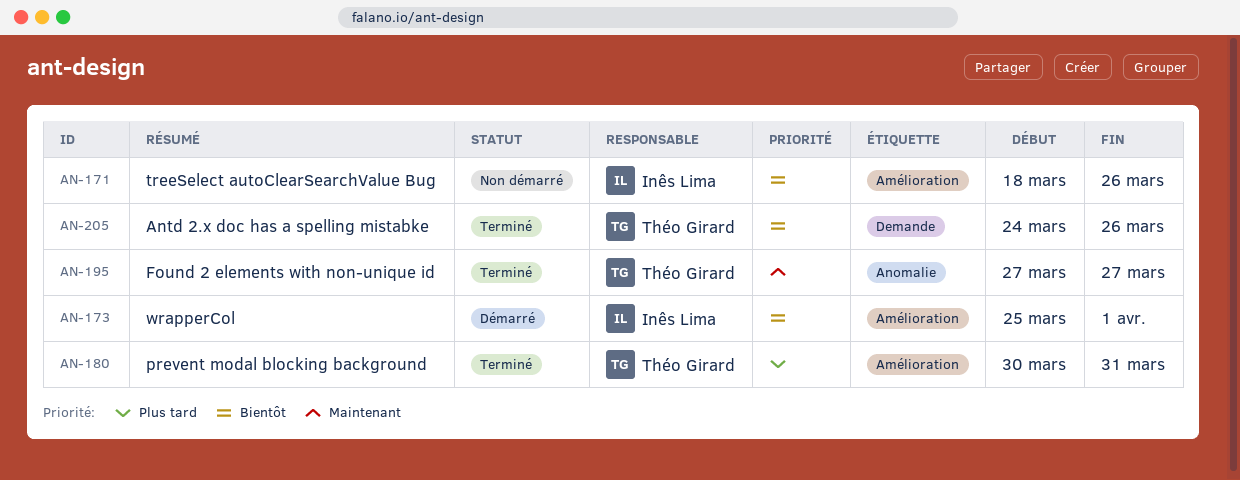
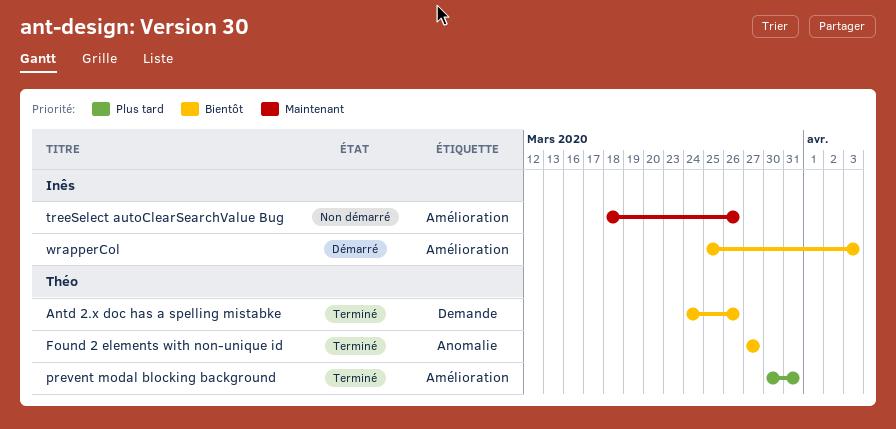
Found 2 elements with non-unique id, priority: Maintenant -> Bientôt
treeSelect autoClearSearchValue Bug, priority: Bientôt -> Maintenant
wrapperCol, due: Apr 1 -> Apr 3

